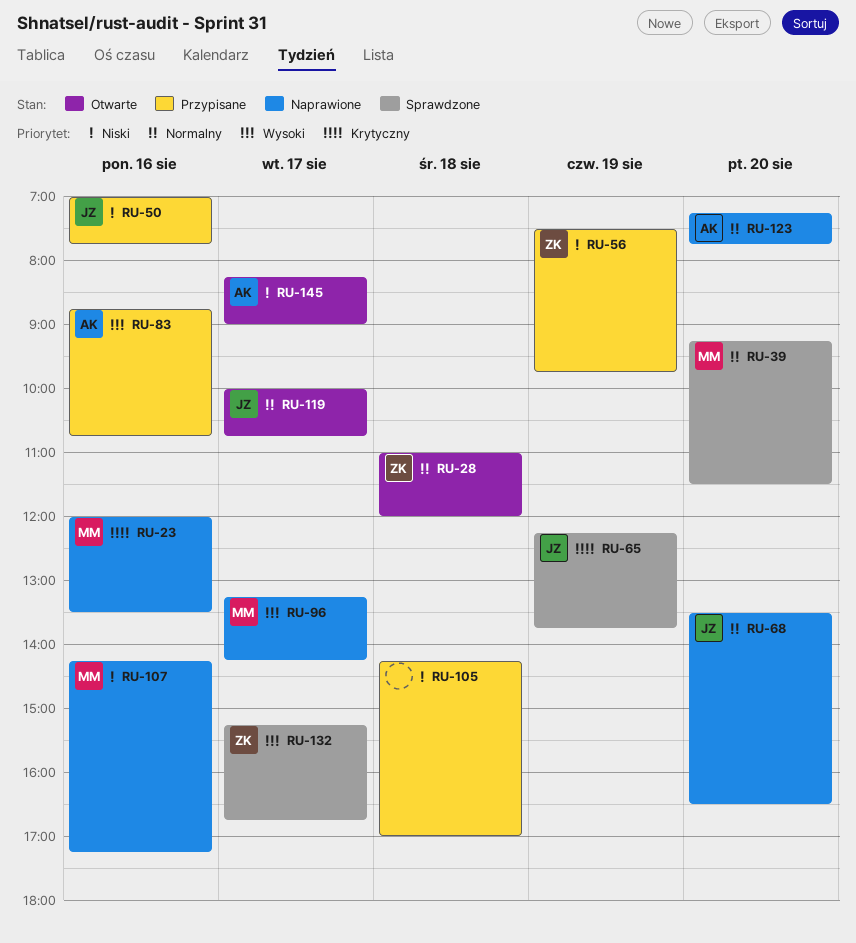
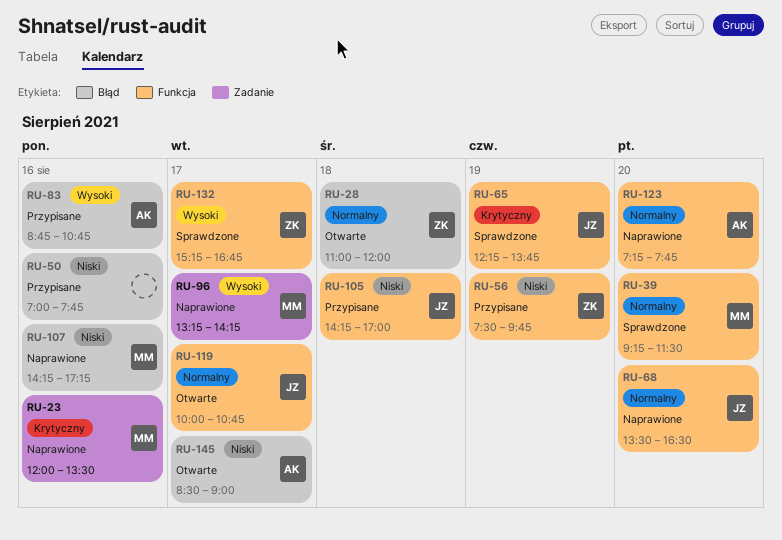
RU-50, owner: JZ -> none
RU-105, owner: none -> JZ
RU-145, begins: 08:15 -> 08:30

